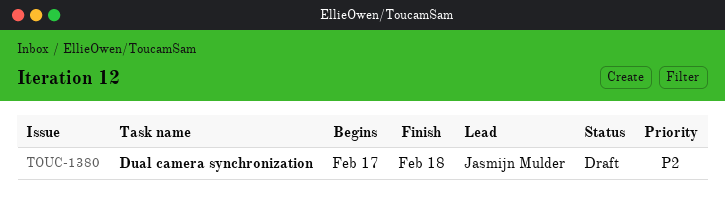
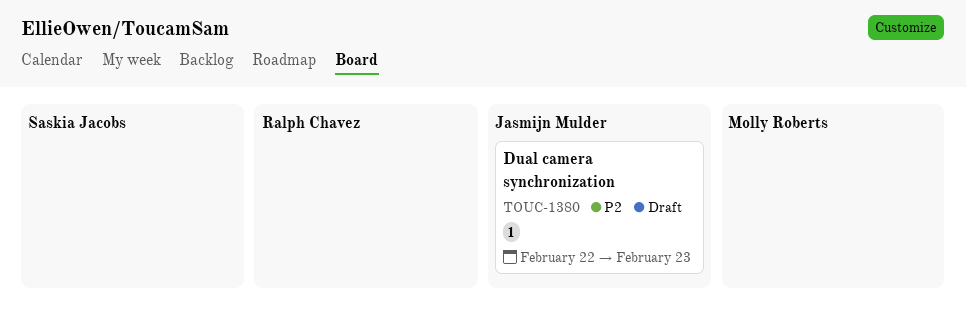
TOUC-1380, start: Feb 17 -> Feb 22
TOUC-1380, due: Feb 18 -> Feb 23

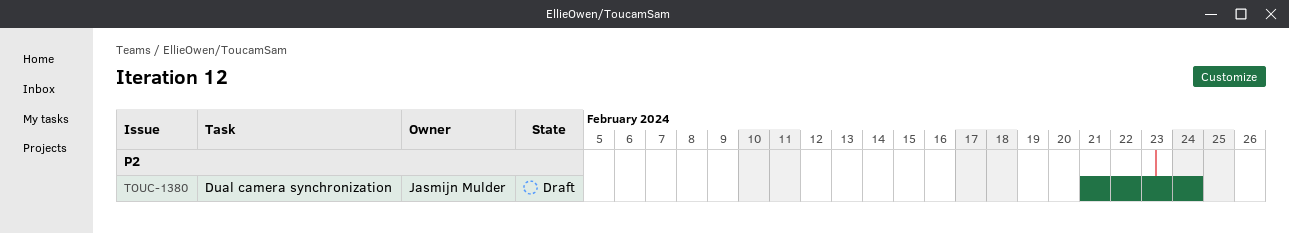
TOUC-1380, start: Feb 22 -> Feb 21
TOUC-1380, due: Feb 23 -> Feb 24

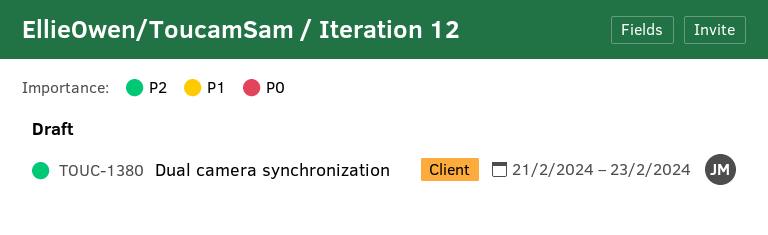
TOUC-1380, due: Feb 24 -> Feb 23

